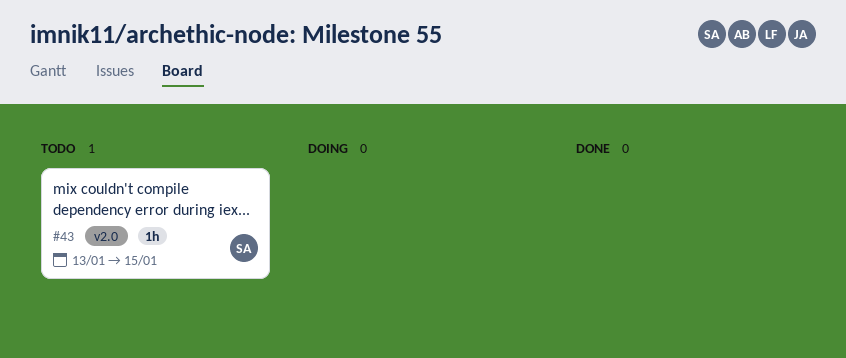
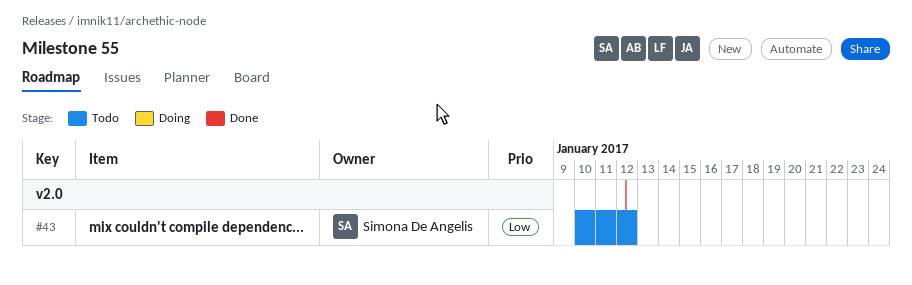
#43, start: Jan 13 -> Jan 10
#43, due: Jan 15 -> Jan 12

